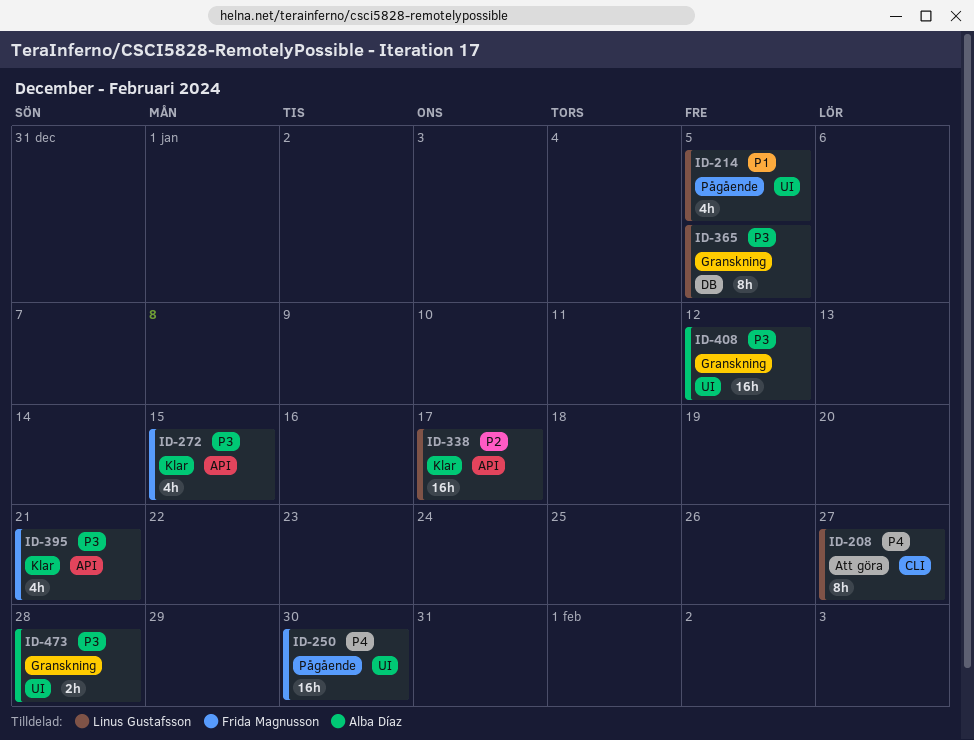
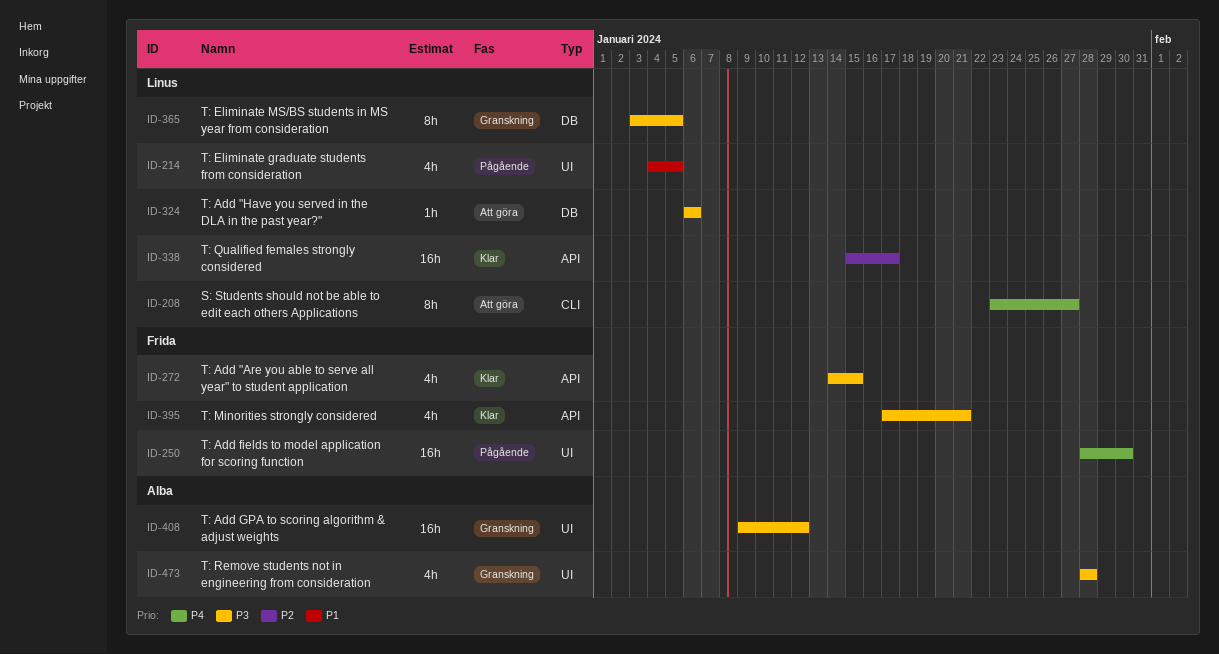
ID-324: none -> present
ID-473, estimate: 2h -> 4h

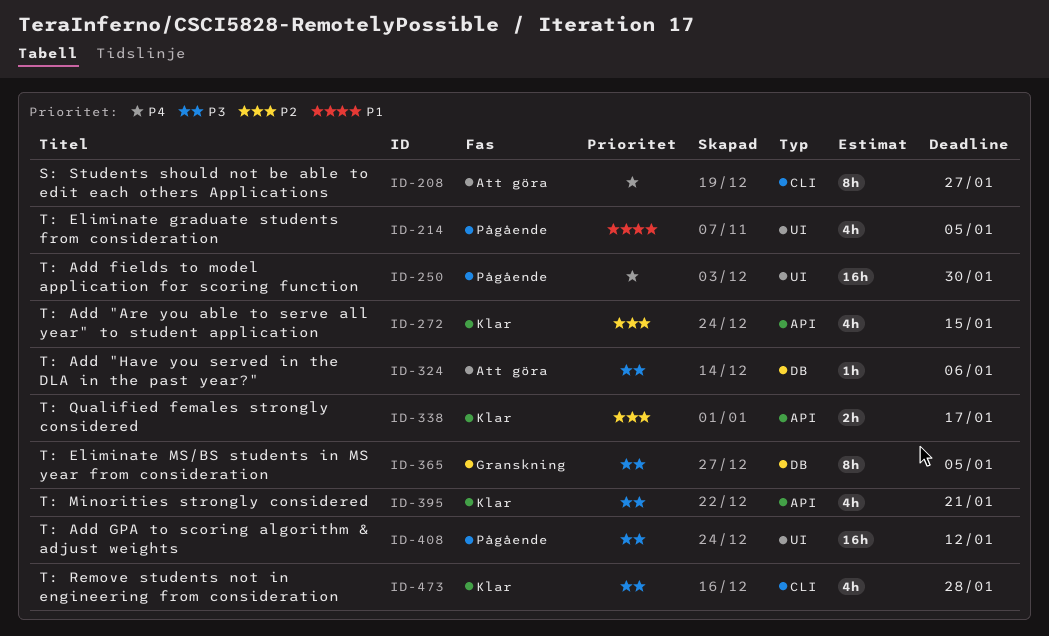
ID-272, priority: P3 -> P2
ID-338, estimate: 16h -> 2h
ID-408, status: Granskning -> Pågående
ID-473, status: Granskning -> Klar
ID-473, label: UI -> CLI

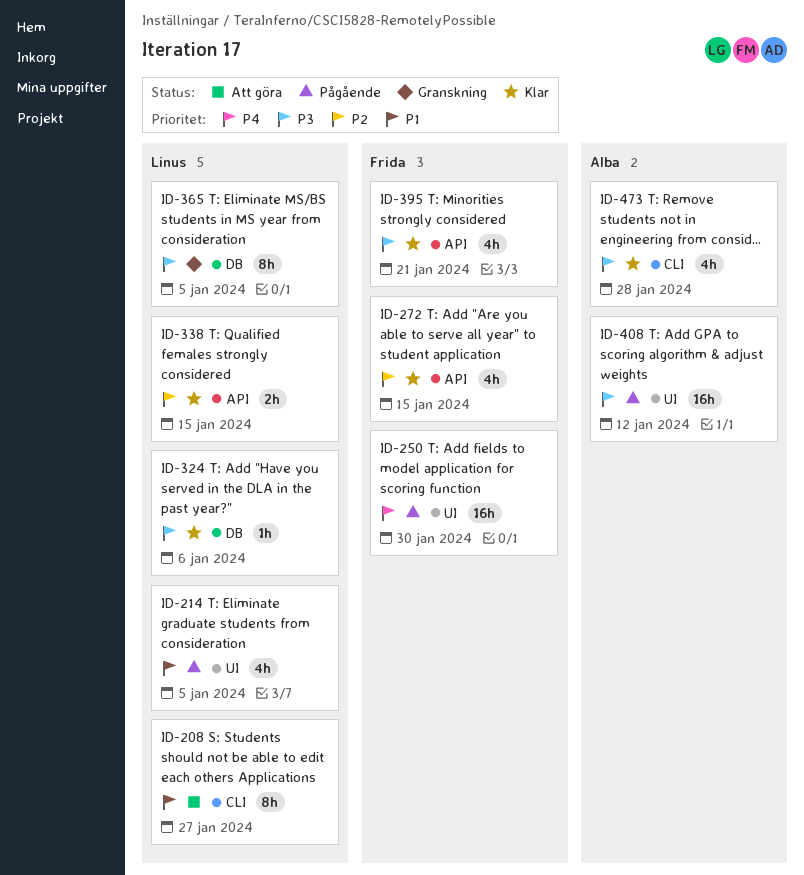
ID-208, priority: P4 -> P1
ID-324, status: Att göra -> Klar
ID-338, due: Jan 17 -> Jan 15

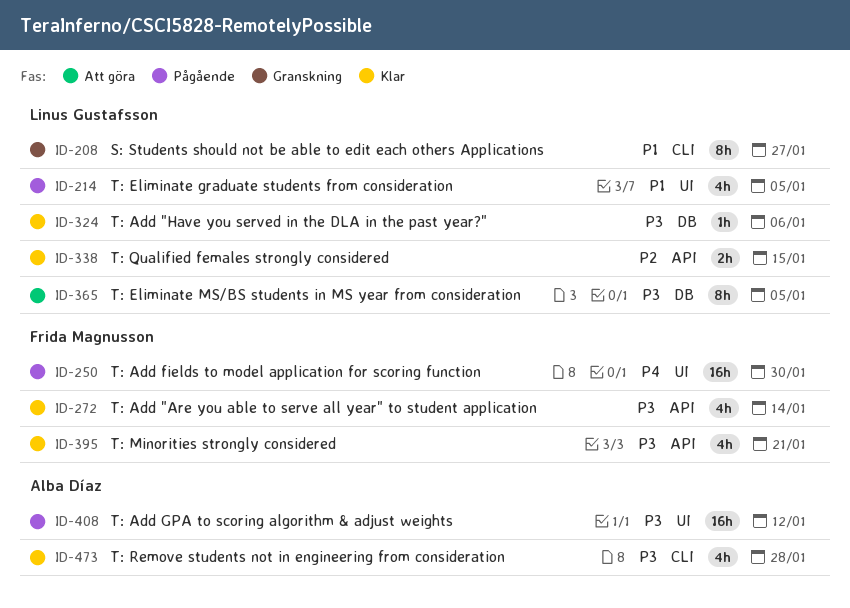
ID-208, status: Att göra -> Granskning
ID-272, priority: P2 -> P3
ID-272, due: Jan 15 -> Jan 14
ID-365, status: Granskning -> Att göra

